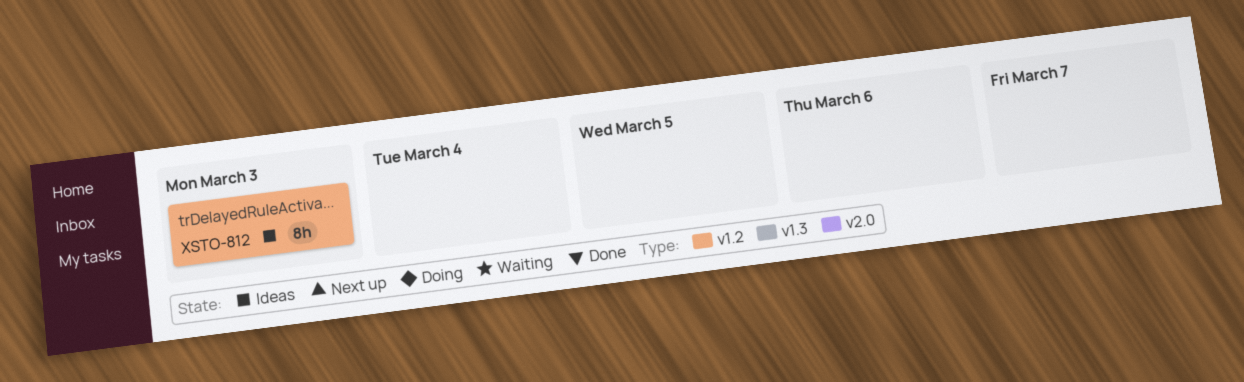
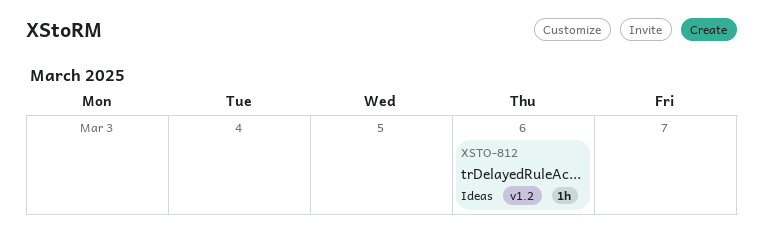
XSTO-812, estimate: 8h -> 1h
XSTO-812, due: Mar 3 -> Mar 6

